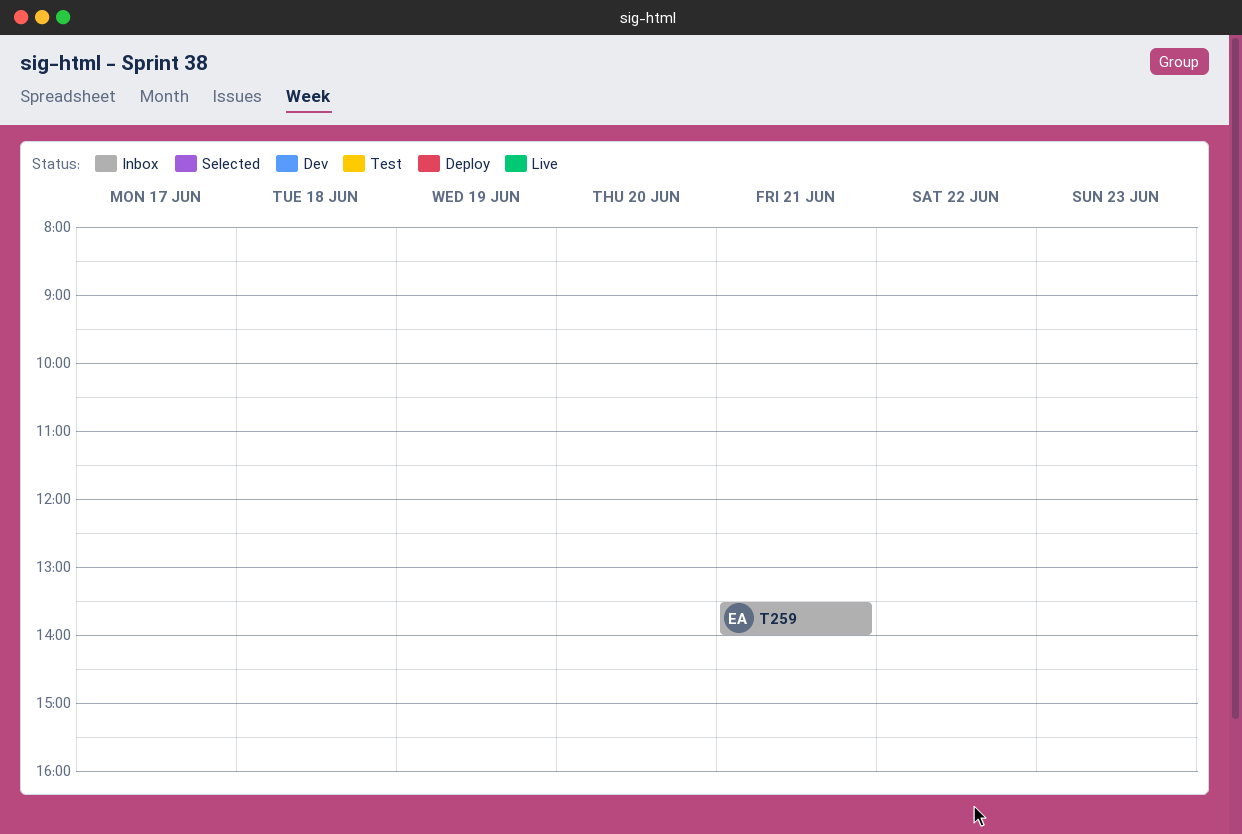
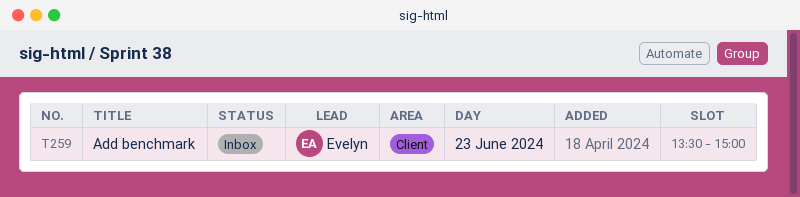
T259, day: Jun 21 -> Jun 23
T259, ends: 14:00 -> 15:00

